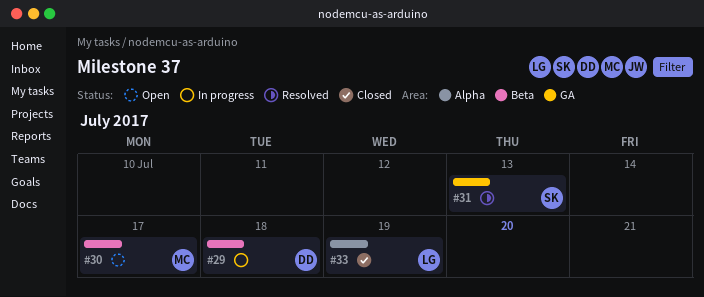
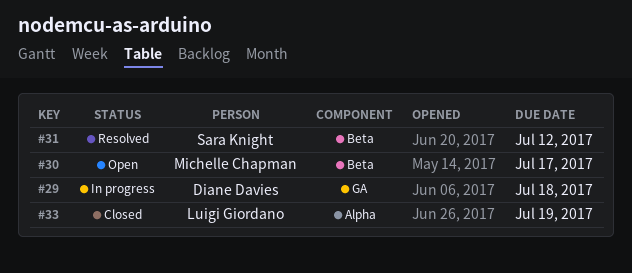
#29, label: Beta -> GA
#31, label: GA -> Beta
#31, due: Jul 13 -> Jul 12

